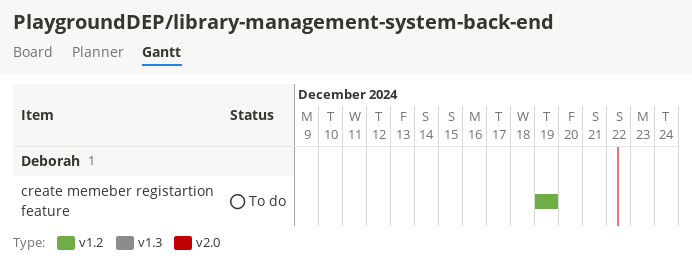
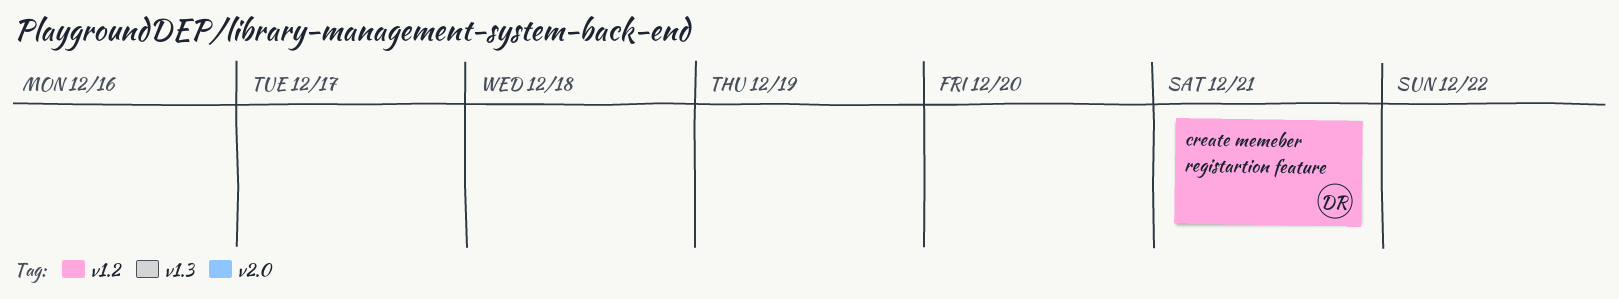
create memeber registartion feature, due: Dec 19 -> Dec 21

